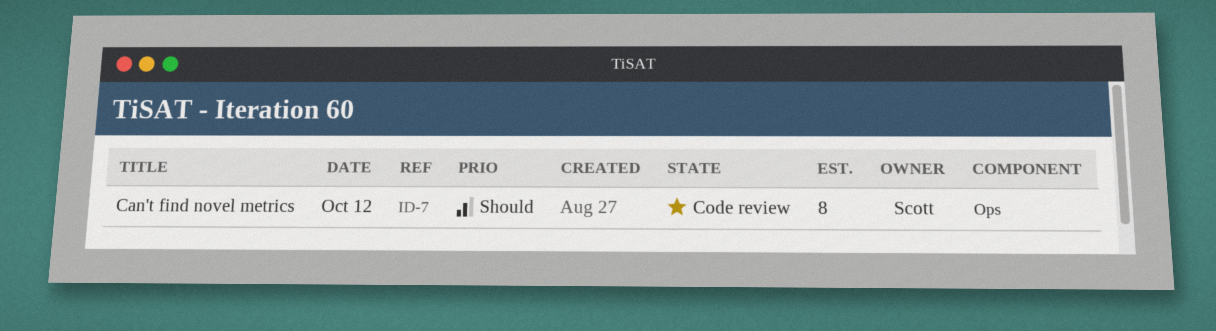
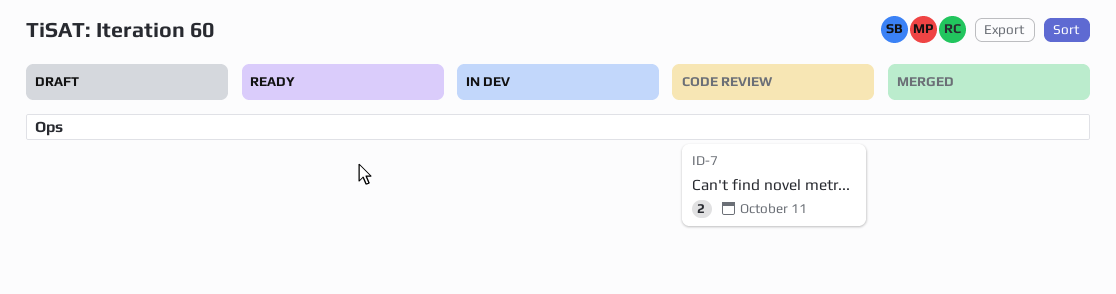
ID-7, estimate: 8 -> 2
ID-7, day: Oct 12 -> Oct 11

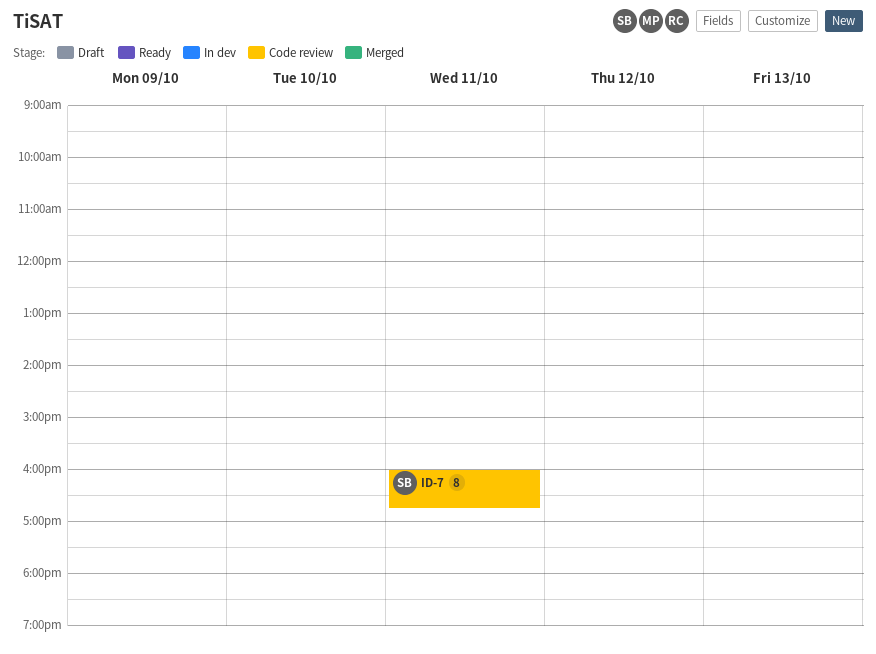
ID-7, estimate: 2 -> 8

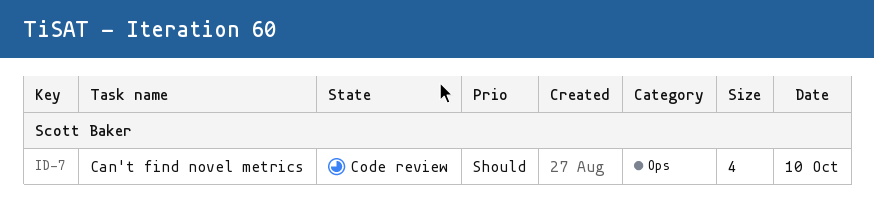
ID-7, estimate: 8 -> 4
ID-7, day: Oct 11 -> Oct 10

